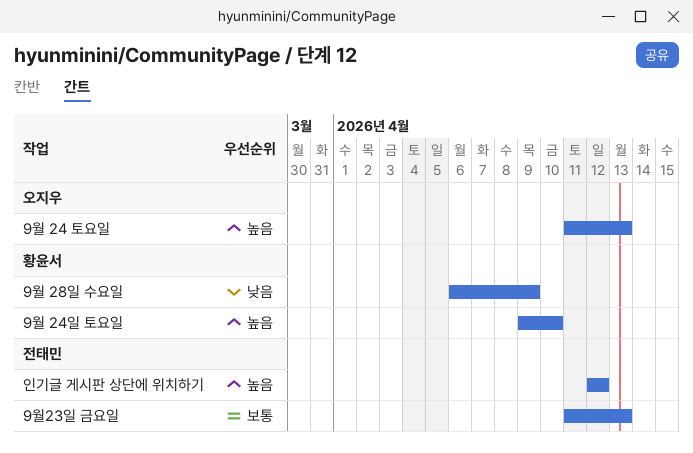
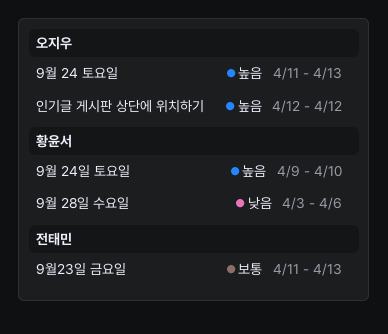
9월 28일 수요일, start: Apr 6 -> Apr 3
9월 28일 수요일, due: Apr 9 -> Apr 6
인기글 게시판 상단에 위치하기, owner: 전태민 -> 오지우

